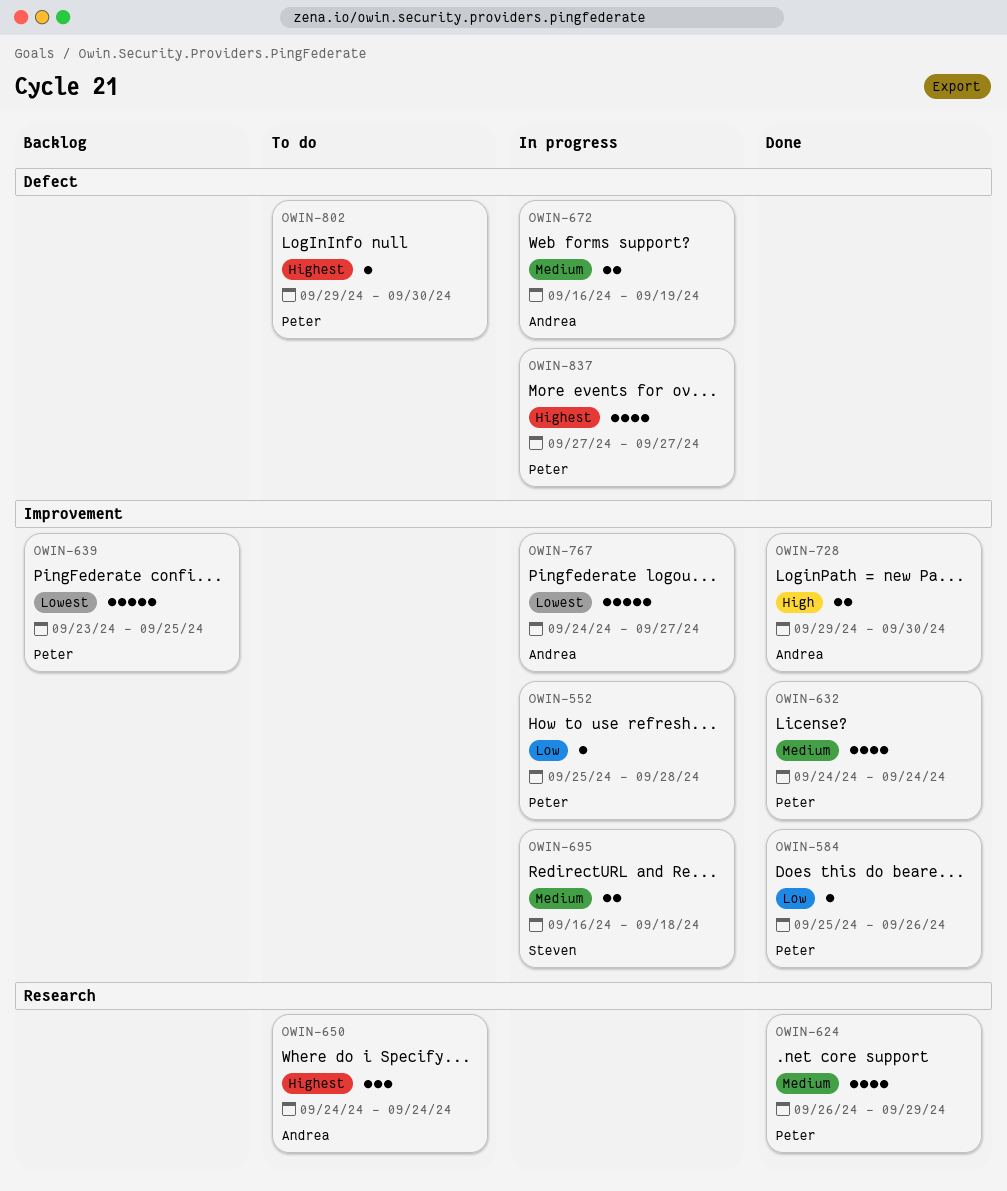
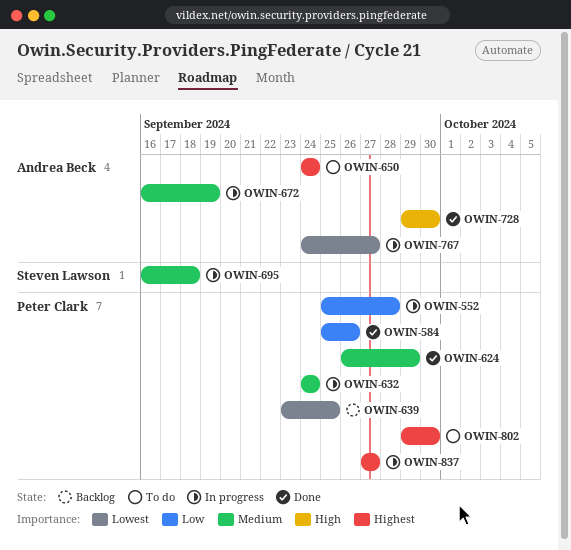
OWIN-632, status: Done -> In progress

